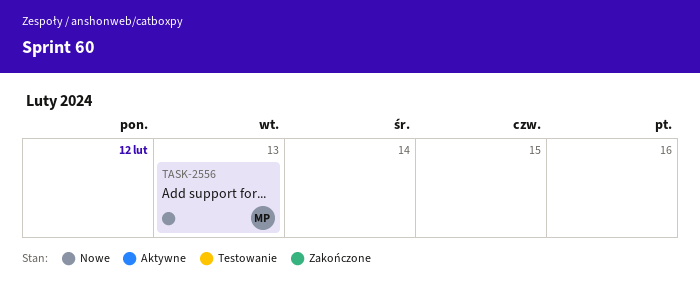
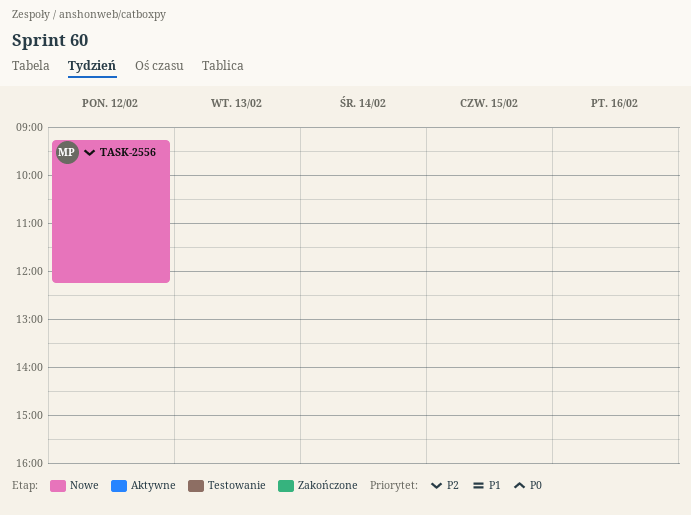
TASK-2556, day: Feb 13 -> Feb 12

